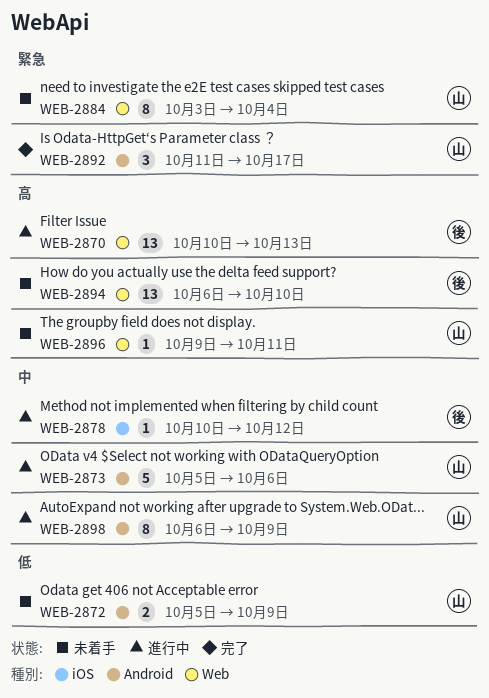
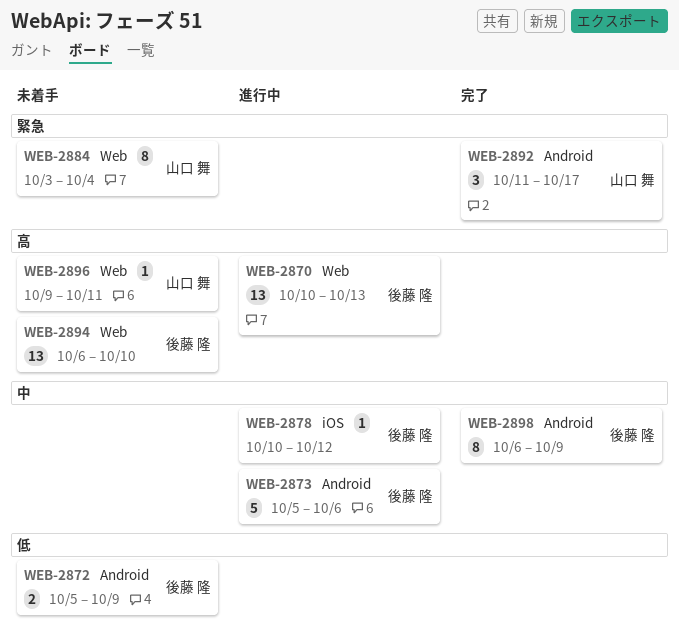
WEB-2872, owner: 山口 舞 -> 後藤 隆
WEB-2873, owner: 山口 舞 -> 後藤 隆
WEB-2898, status: 進行中 -> 完了
WEB-2898, owner: 山口 舞 -> 後藤 隆

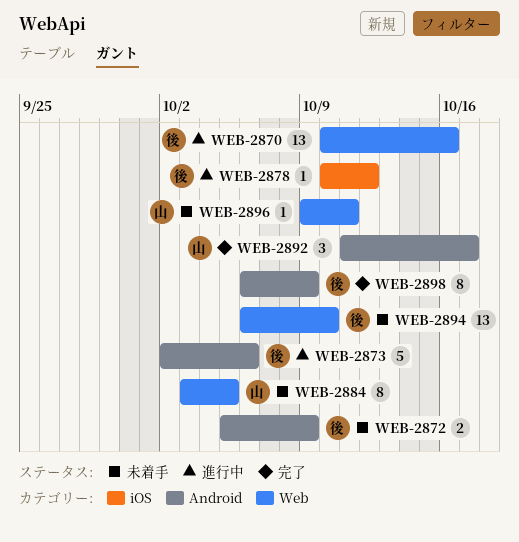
WEB-2870, due: Oct 13 -> Oct 16
WEB-2873, start: Oct 5 -> Oct 2
WEB-2884, due: Oct 4 -> Oct 5

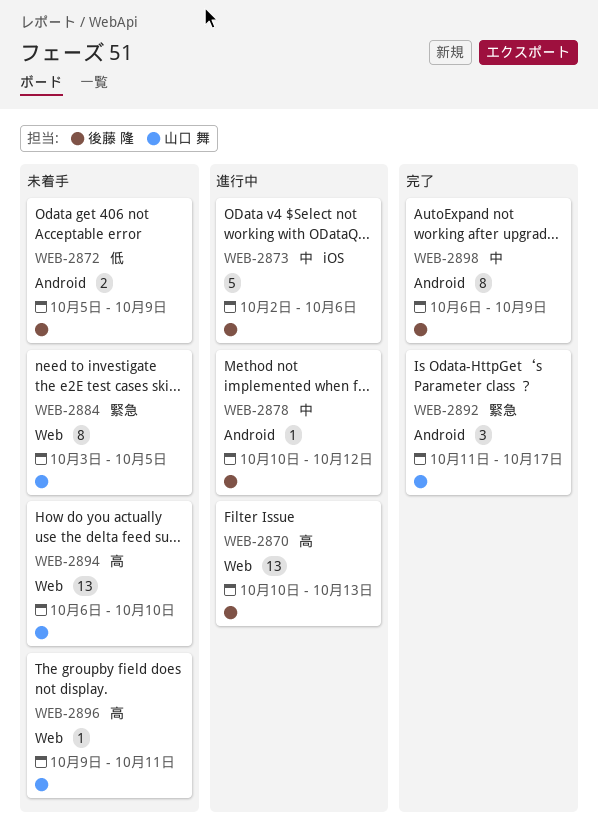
WEB-2870, due: Oct 16 -> Oct 13
WEB-2873, label: Android -> iOS
WEB-2878, label: iOS -> Android
WEB-2894, owner: 後藤 隆 -> 山口 舞

